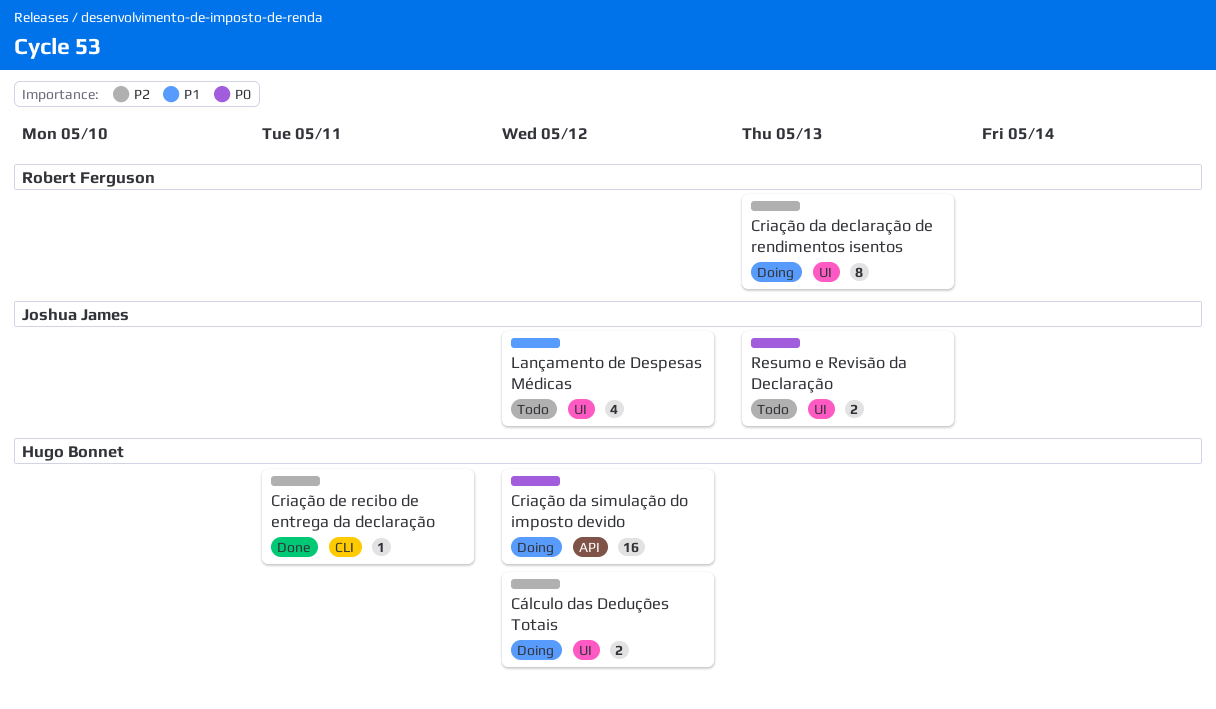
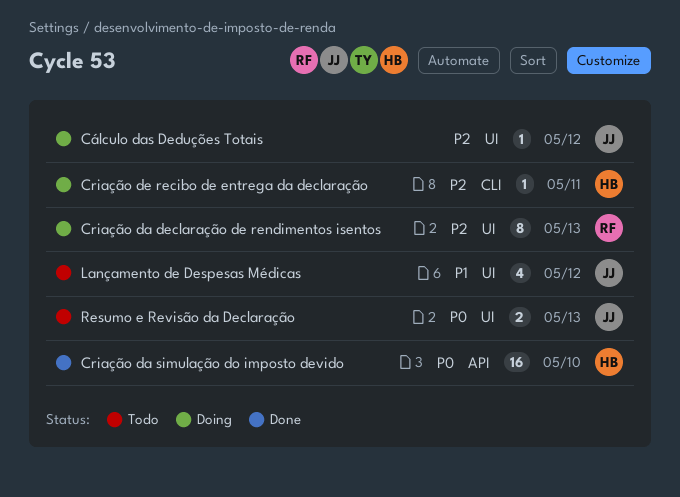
Criação da simulação do imposto devido, status: Doing -> Done
Criação da simulação do imposto devido, due: May 12 -> May 10
Criação de recibo de entrega da declaração, status: Done -> Doing
Cálculo das Deduções Totais, owner: Hugo Bonnet -> Joshua James
Cálculo das Deduções Totais, estimate: 2 -> 1

